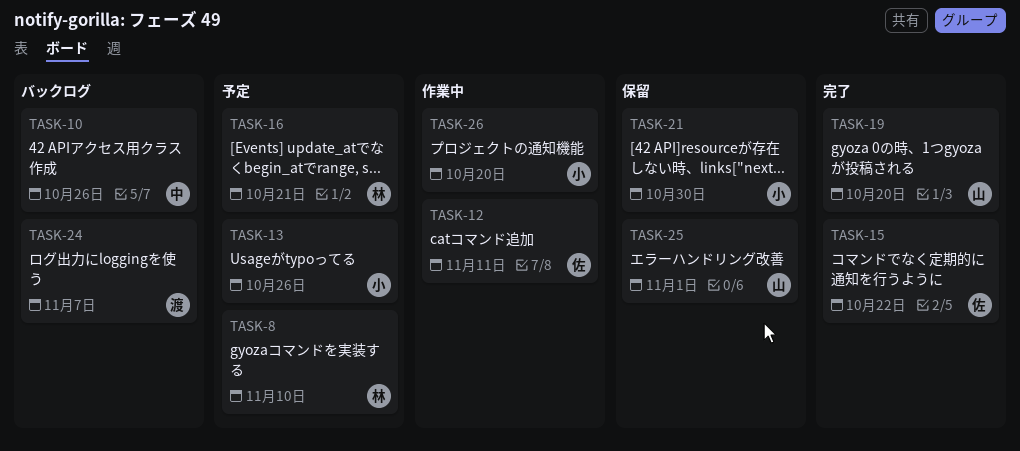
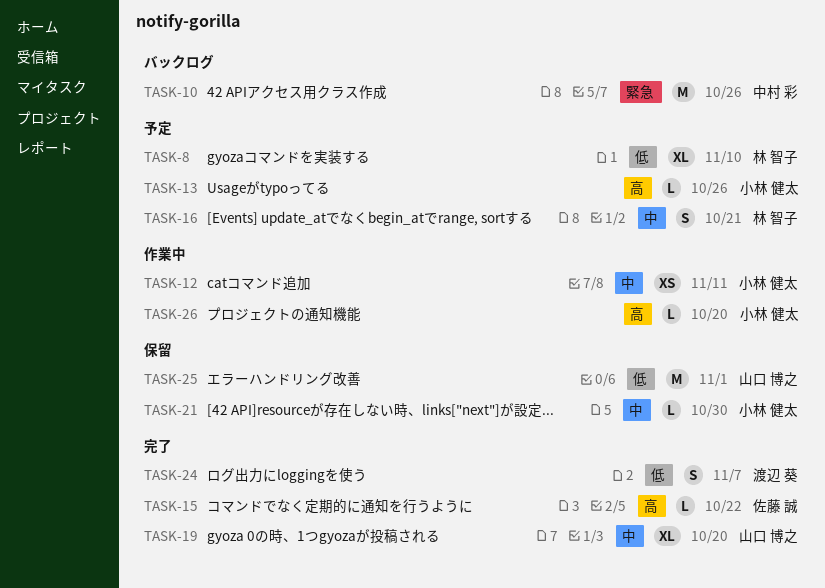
TASK-12, owner: 佐藤 誠 -> 小林 健太
TASK-24, status: バックログ -> 完了

